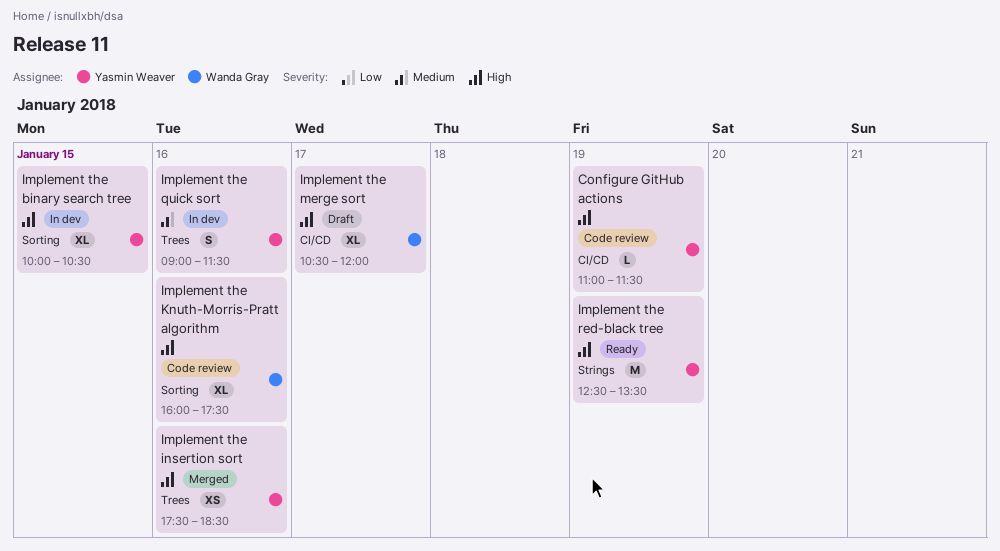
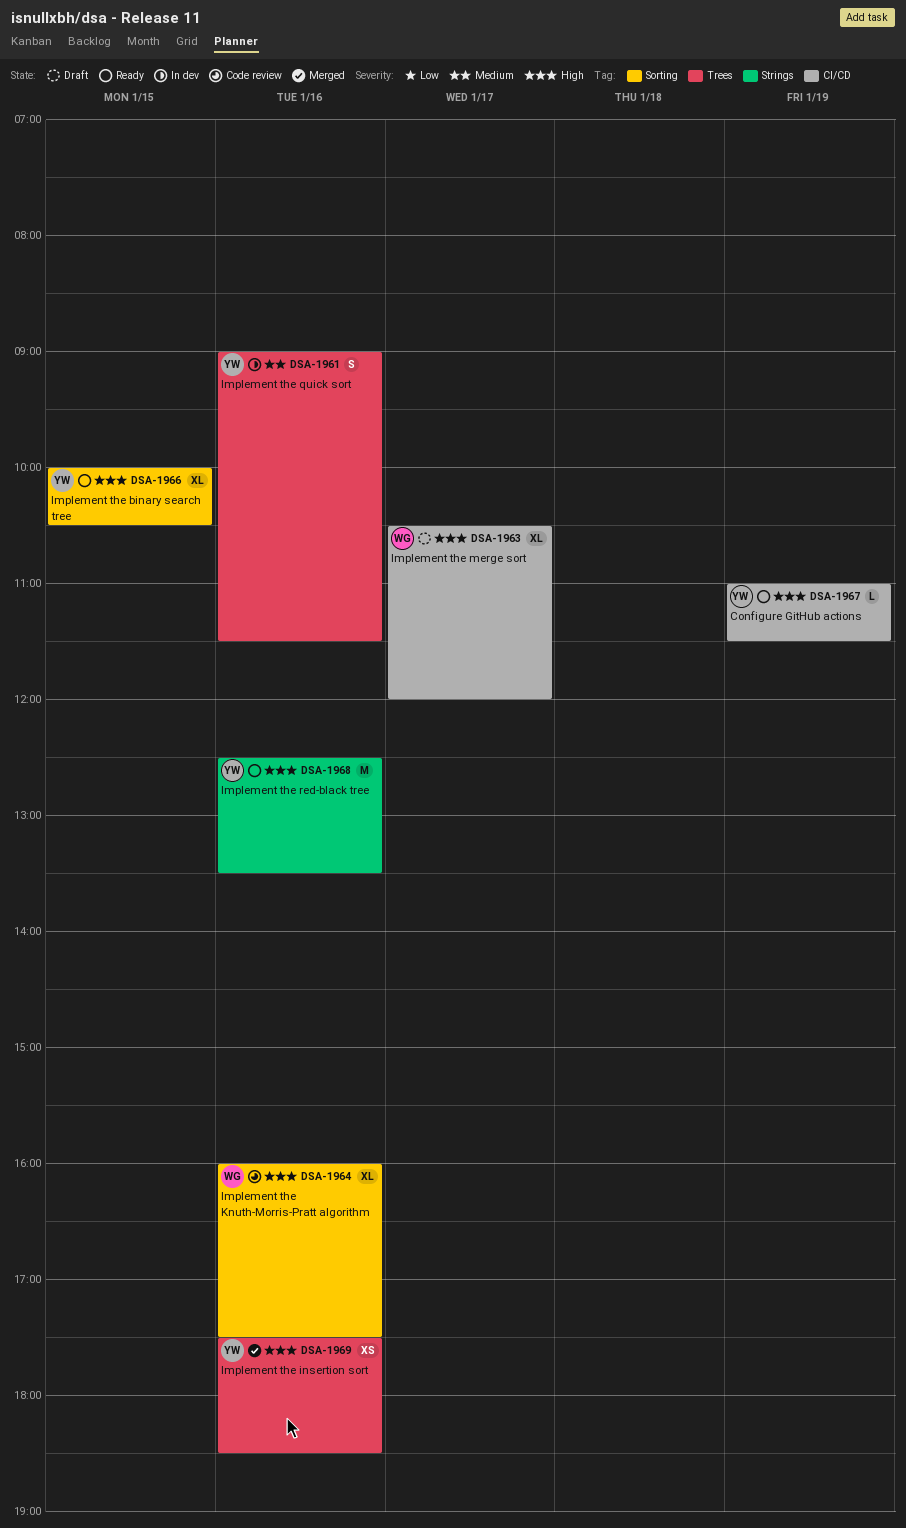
Configure GitHub actions, status: Code review -> Ready
Implement the binary search tree, status: In dev -> Ready
Implement the red-black tree, day: Jan 19 -> Jan 16

